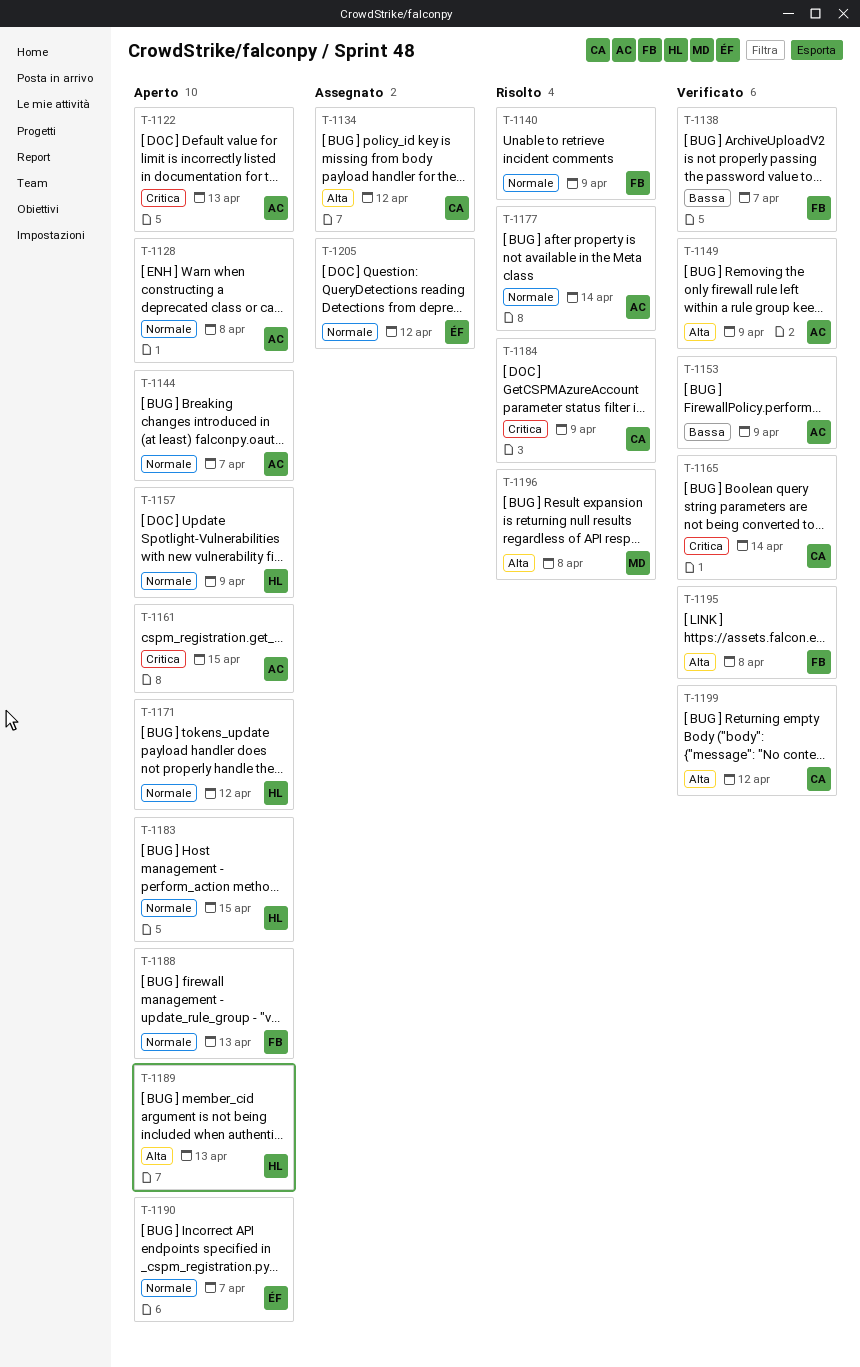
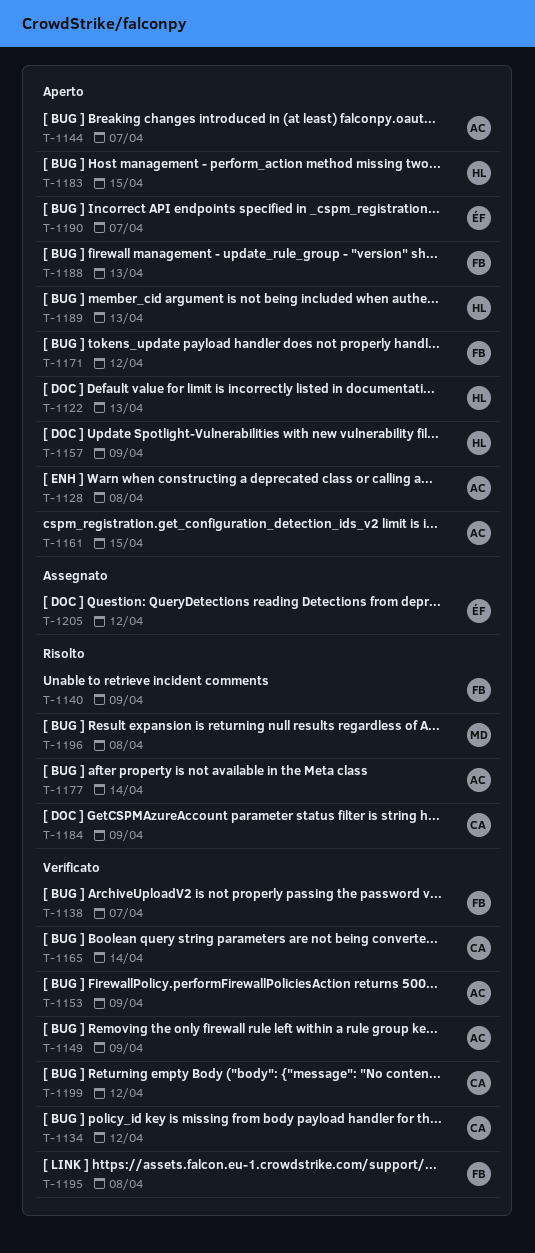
T-1122, owner: AC -> HL
T-1134, status: Assegnato -> Verificato
T-1171, owner: HL -> FB

